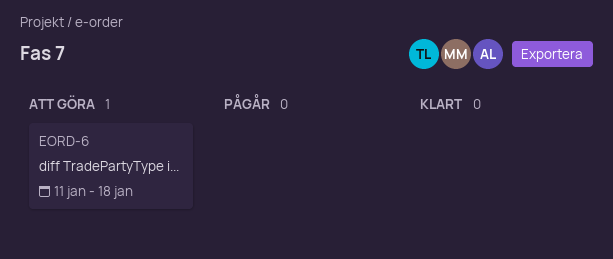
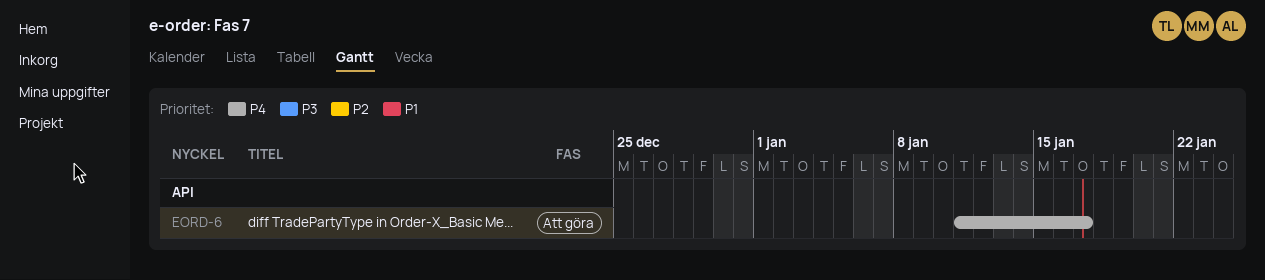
EORD-6, due: Jan 18 -> Jan 17

